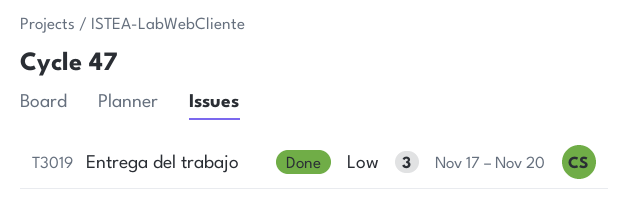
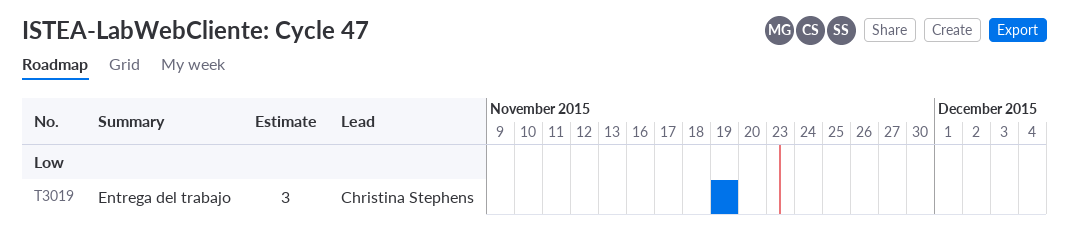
T3019, start: Nov 17 -> Nov 19
T3019, due: Nov 20 -> Nov 19

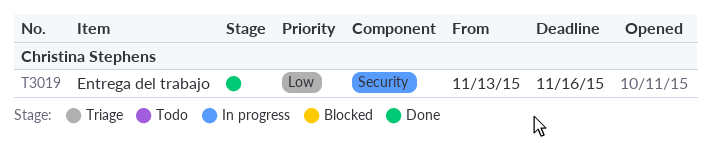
T3019, start: Nov 19 -> Nov 13
T3019, due: Nov 19 -> Nov 16

